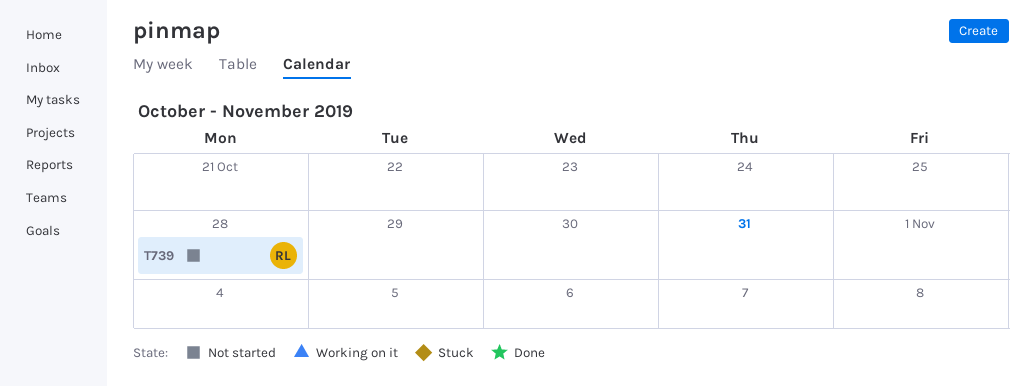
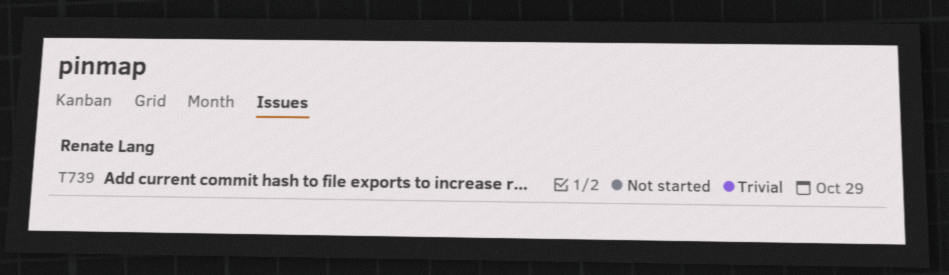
T739, due: Oct 28 -> Oct 29

